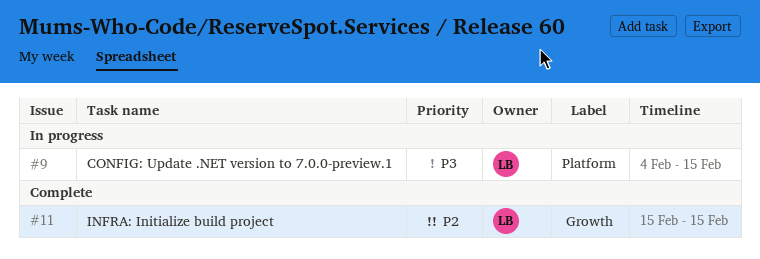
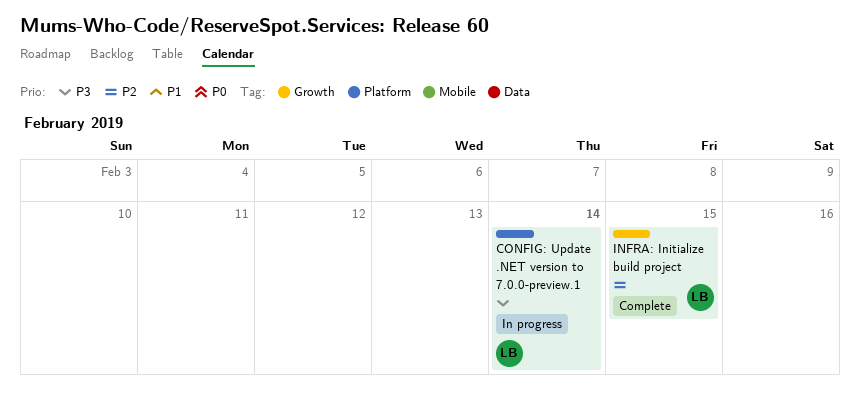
CONFIG: Update .NET version to 7.0.0-preview.1, due: Feb 15 -> Feb 14

